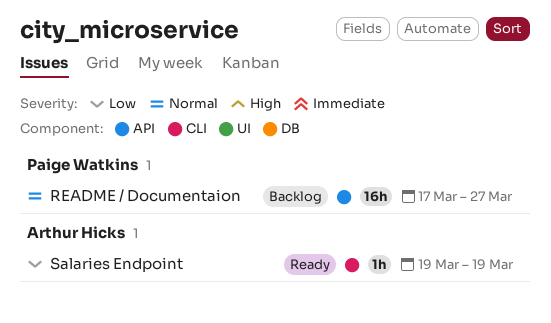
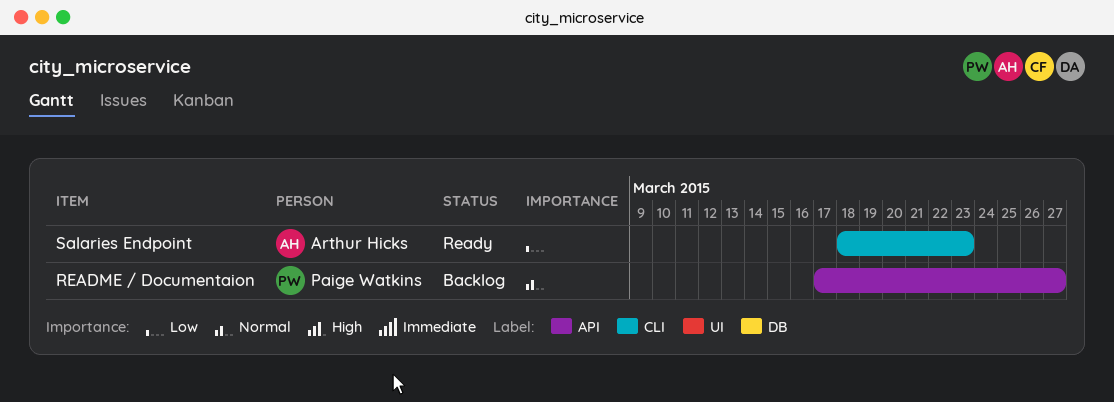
Salaries Endpoint, start: Mar 19 -> Mar 18
Salaries Endpoint, due: Mar 19 -> Mar 23

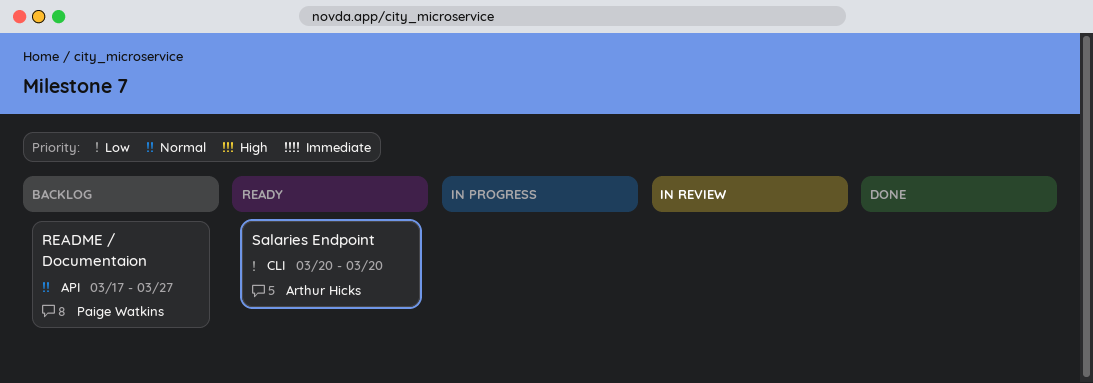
Salaries Endpoint, start: Mar 18 -> Mar 20
Salaries Endpoint, due: Mar 23 -> Mar 20

